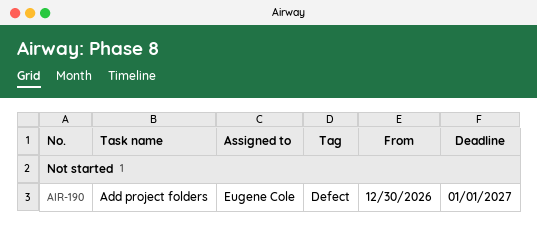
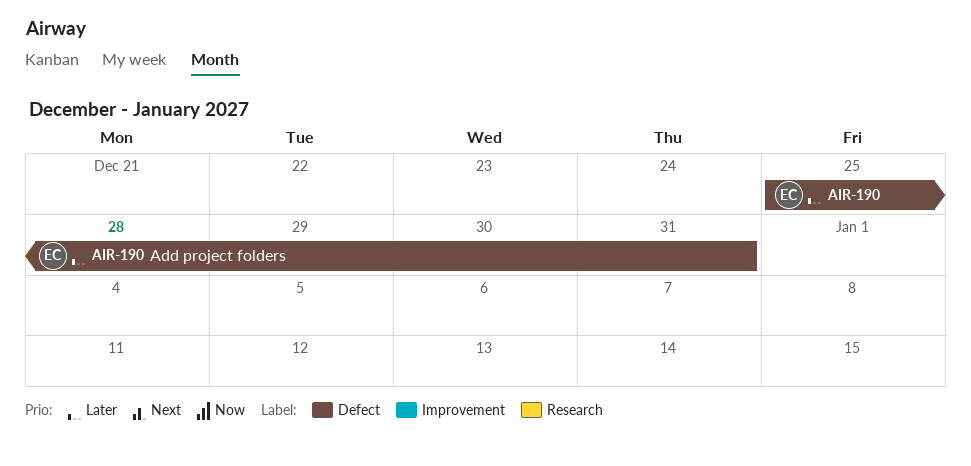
AIR-190, start: Dec 30 -> Dec 25
AIR-190, due: Jan 1 -> Dec 31

